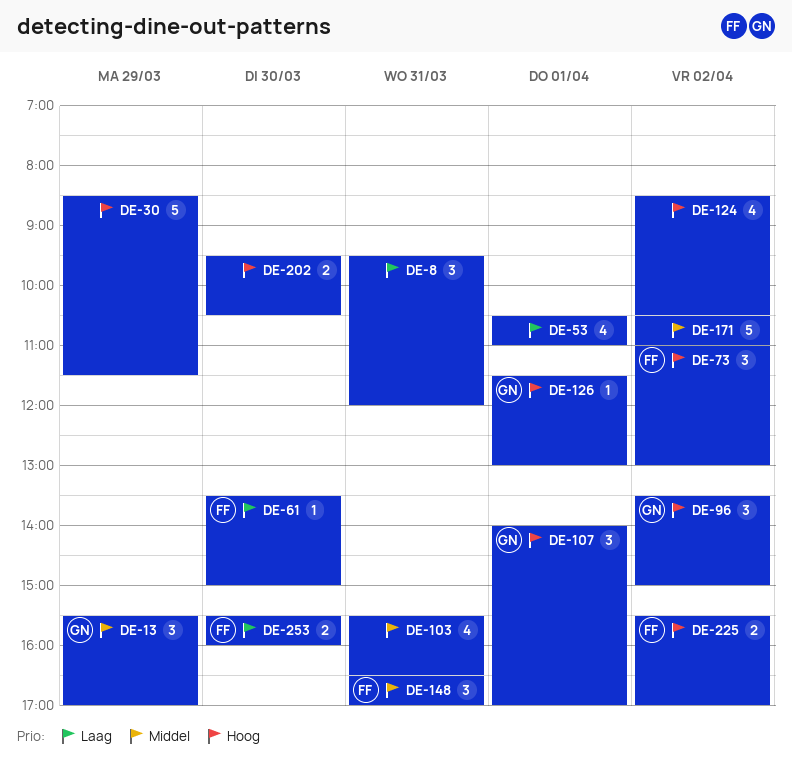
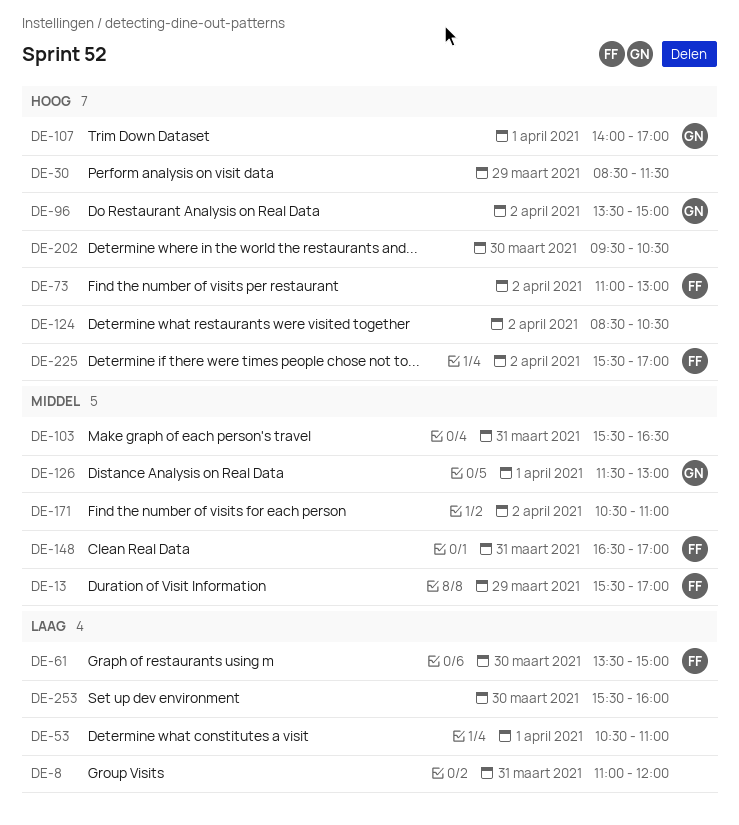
DE-8, begins: 09:30 -> 11:00
DE-13, owner: GN -> FF
DE-126, priority: Hoog -> Middel
DE-253, owner: FF -> none

